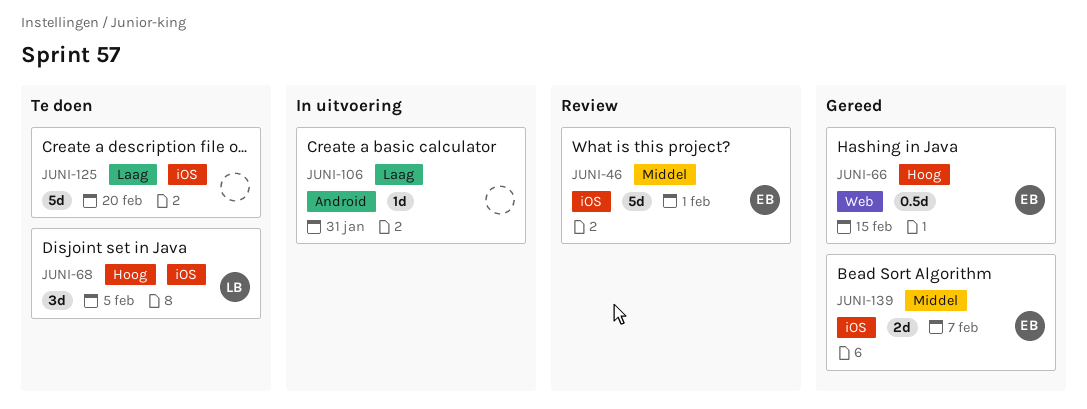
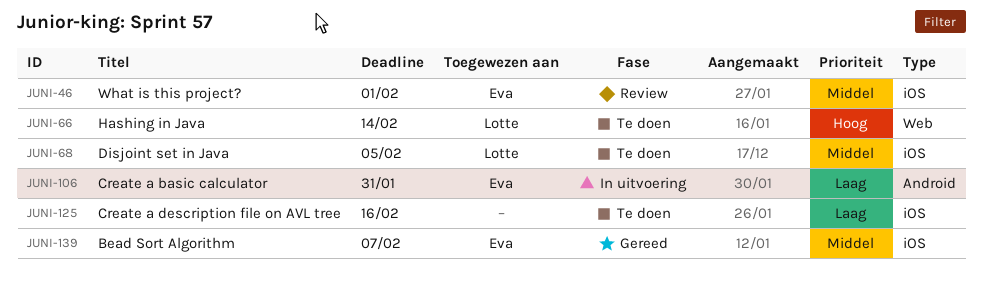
JUNI-66, status: Gereed -> Te doen
JUNI-66, owner: Eva -> Lotte
JUNI-66, due: Feb 15 -> Feb 14
JUNI-68, priority: Hoog -> Middel
JUNI-106, owner: none -> Eva
JUNI-125, due: Feb 20 -> Feb 16

